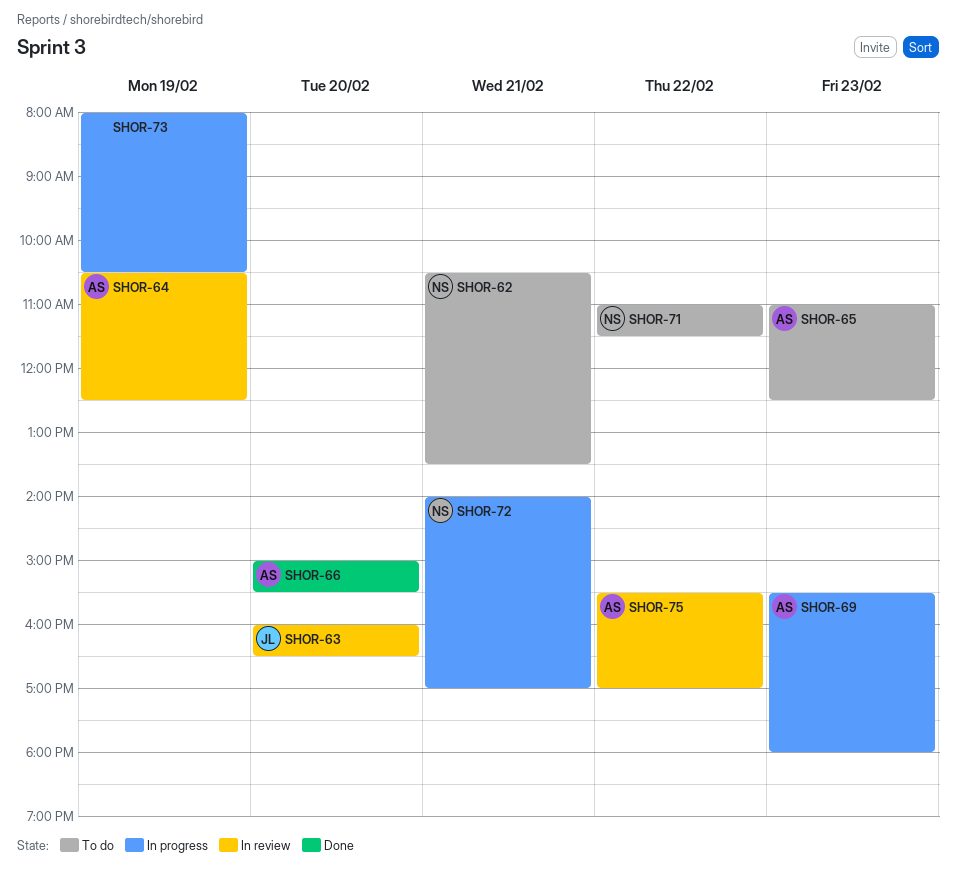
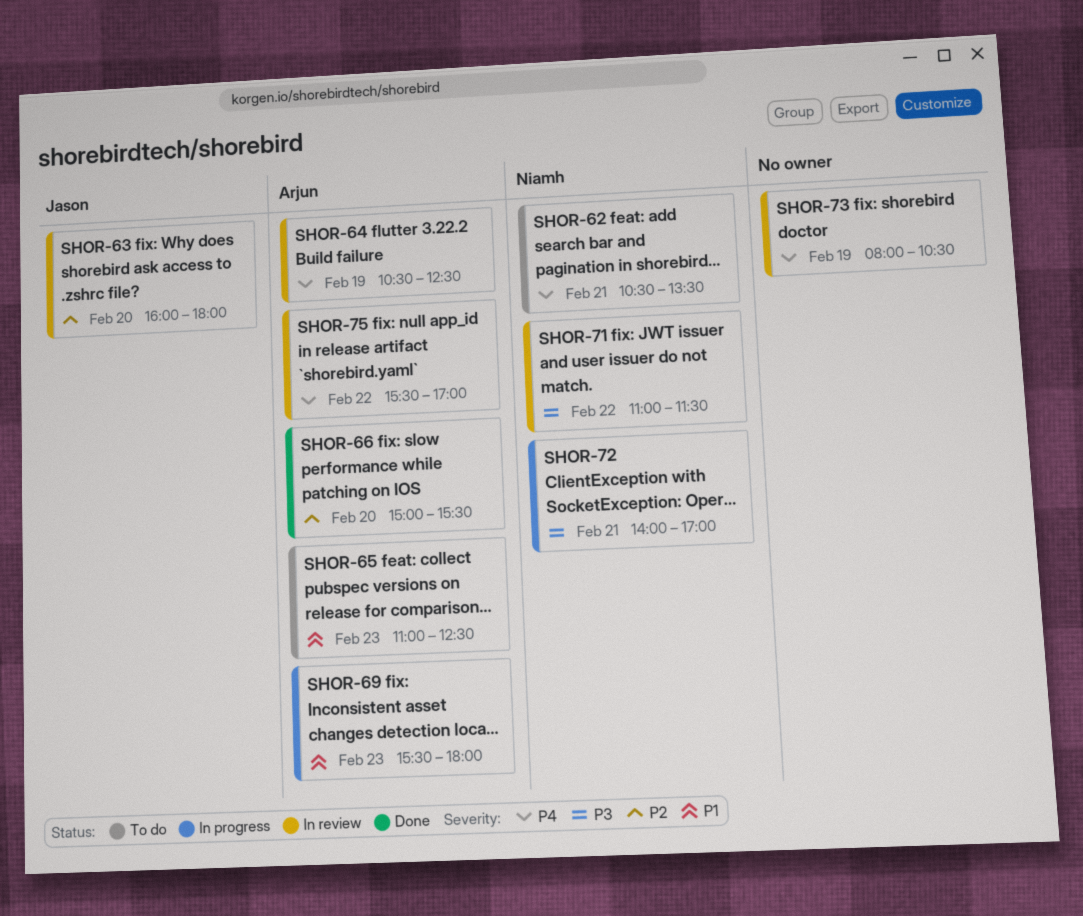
SHOR-63, ends: 16:30 -> 18:00
SHOR-71, status: To do -> In review
SHOR-73, status: In progress -> In review

